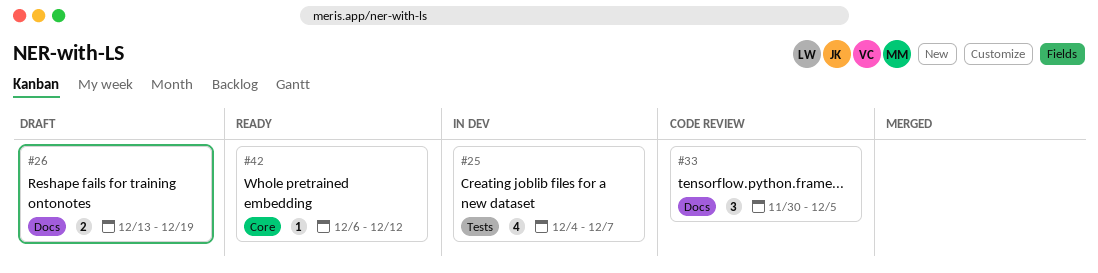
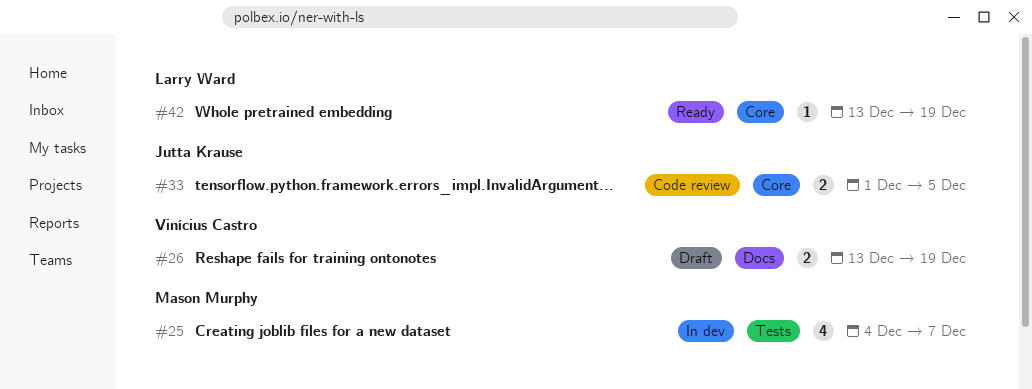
#33, label: Docs -> Core
#33, estimate: 3 -> 2
#33, start: Nov 30 -> Dec 1
#42, start: Dec 6 -> Dec 13
#42, due: Dec 12 -> Dec 19

